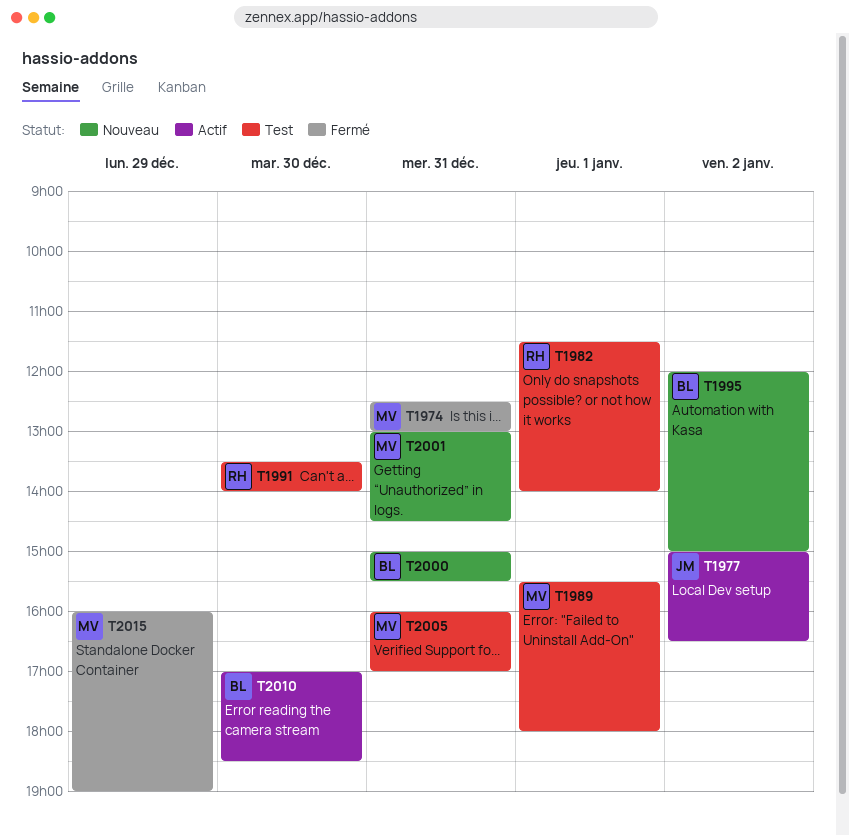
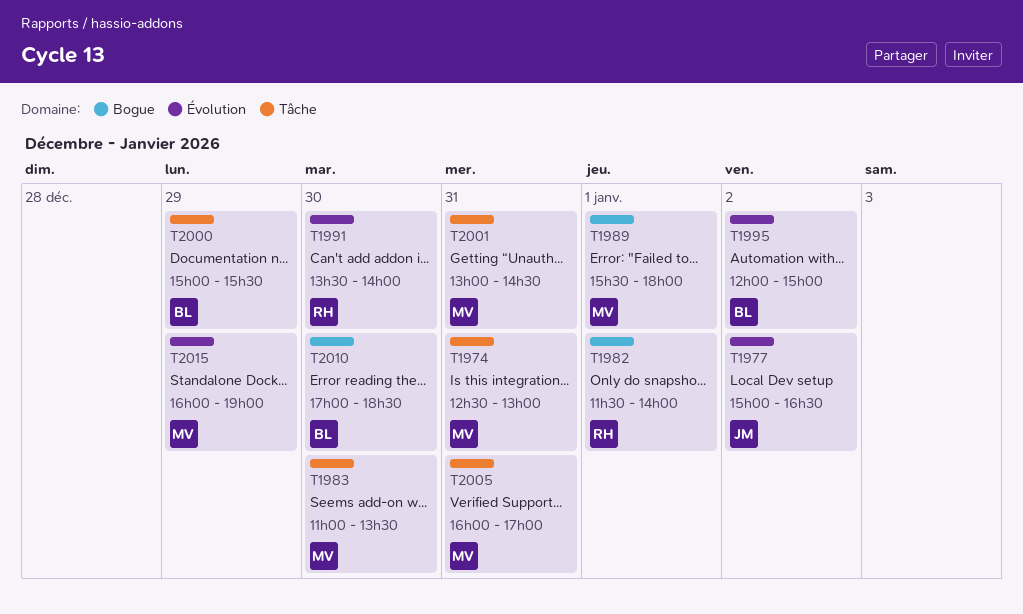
T1983: none -> present
T2000, day: Dec 31 -> Dec 29

